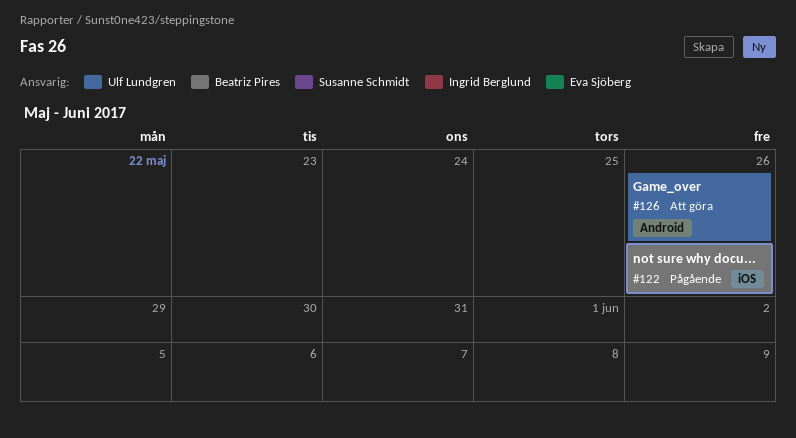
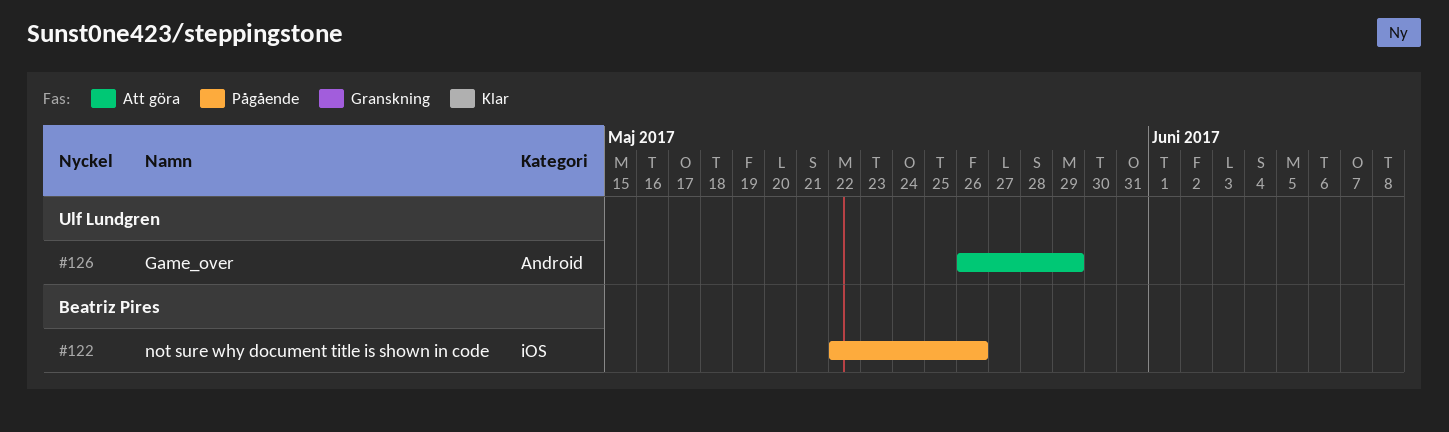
#126, due: May 26 -> May 29

